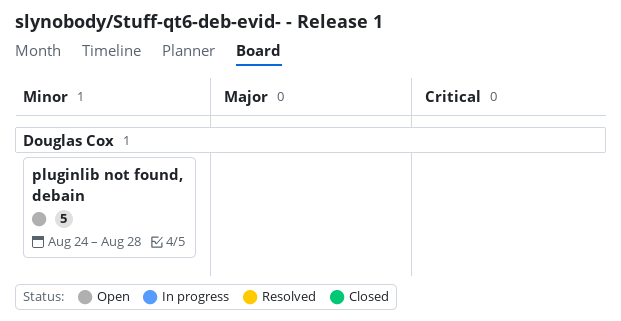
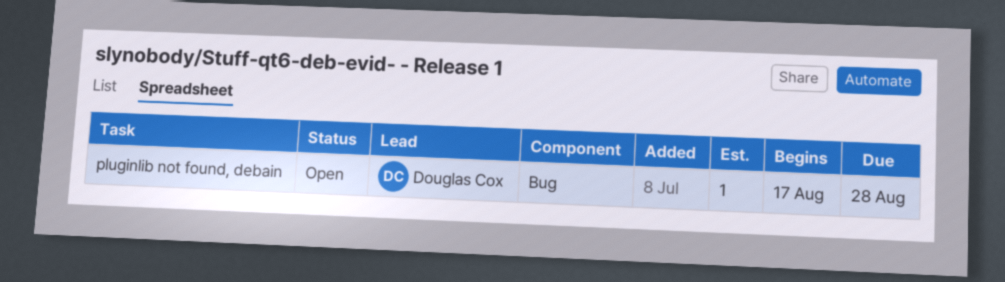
pluginlib not found, debain, estimate: 5 -> 1
pluginlib not found, debain, start: Aug 24 -> Aug 17

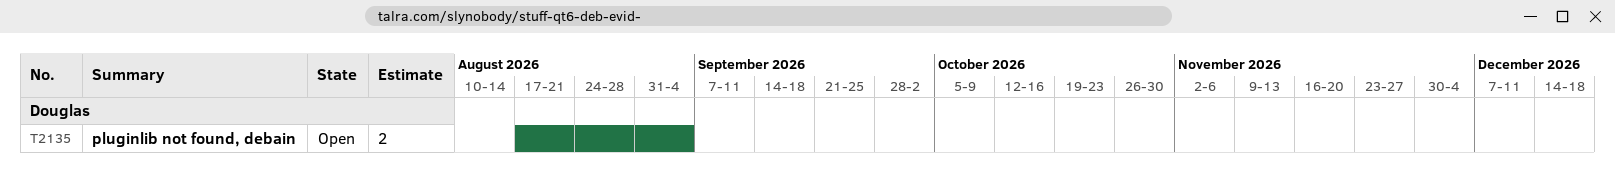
pluginlib not found, debain, estimate: 1 -> 2
pluginlib not found, debain, due: Aug 28 -> Sep 4

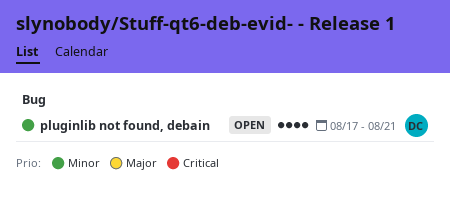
pluginlib not found, debain, estimate: 2 -> 4
pluginlib not found, debain, due: Sep 4 -> Aug 21

